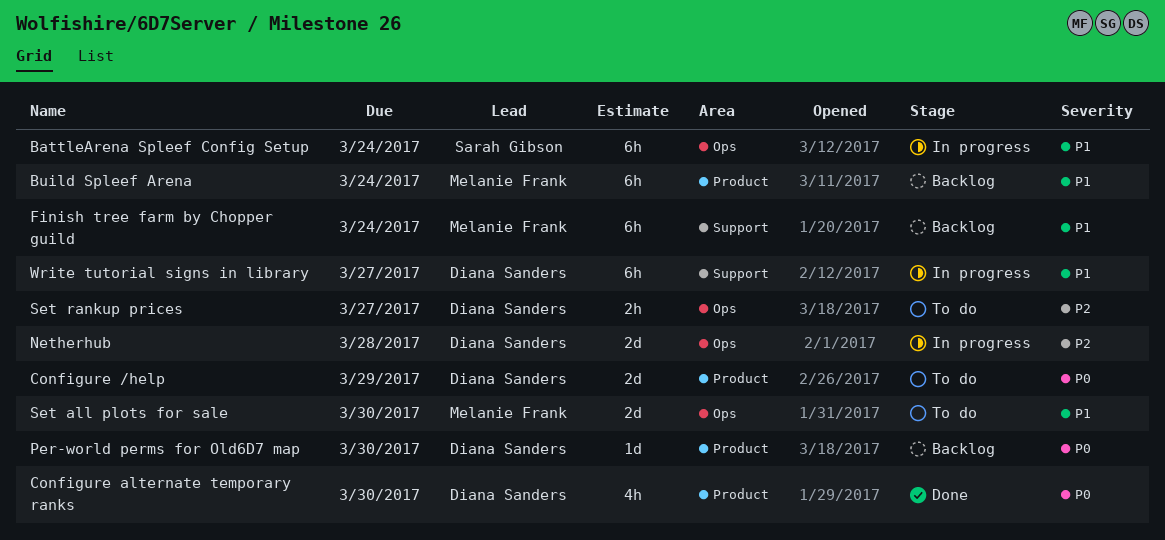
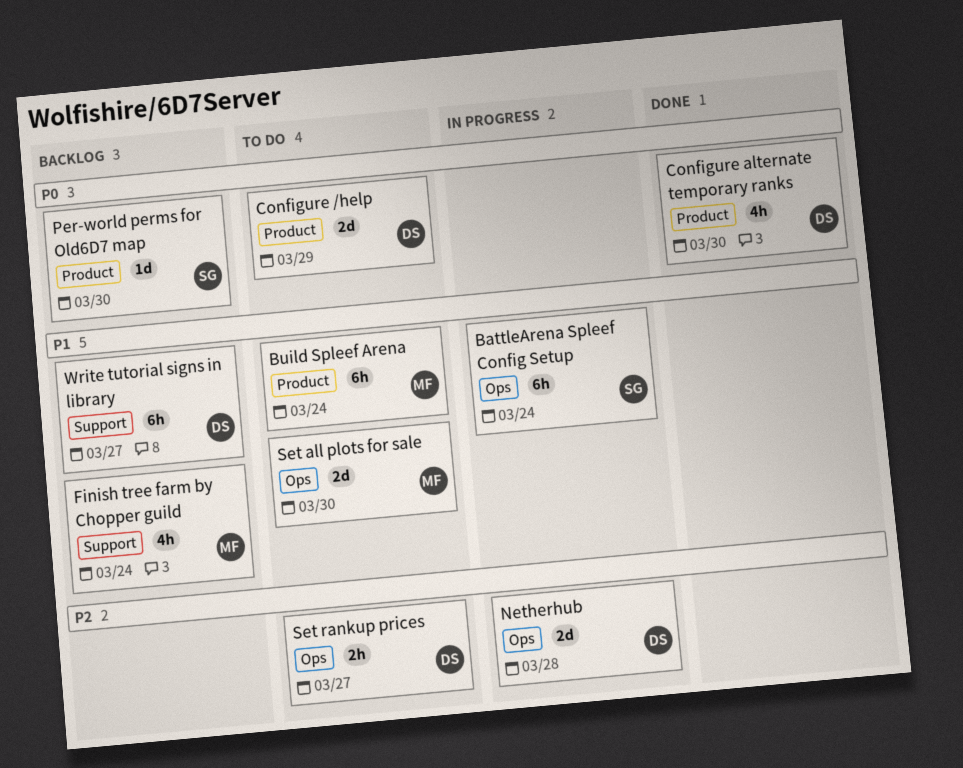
Build Spleef Arena, status: Backlog -> To do
Finish tree farm by Chopper guild, estimate: 6h -> 4h
Per-world perms for Old6D7 map, owner: Diana Sanders -> Sarah Gibson
Write tutorial signs in library, status: In progress -> Backlog

